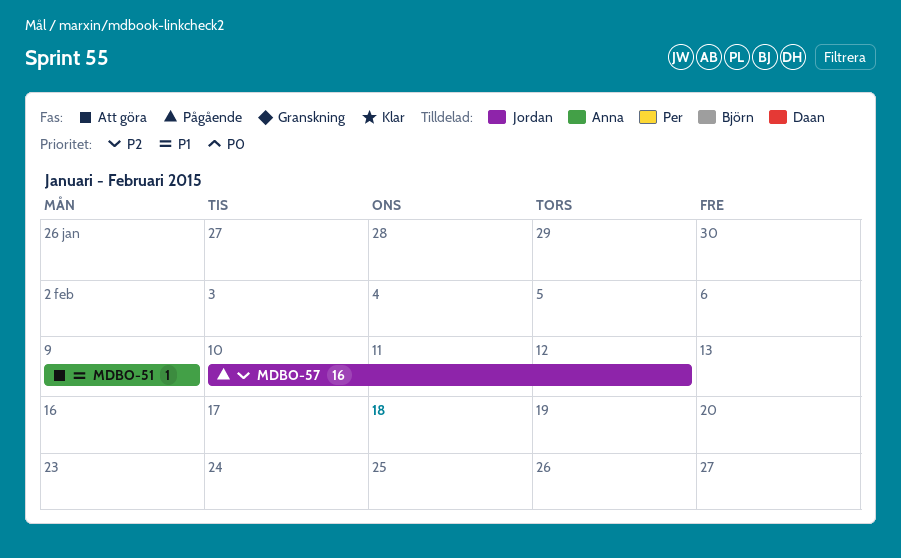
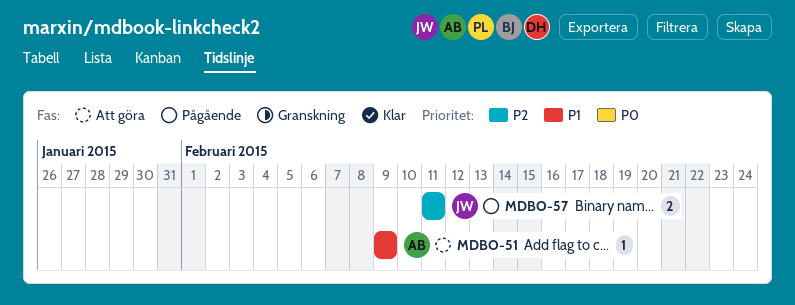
MDBO-57, estimate: 16 -> 2
MDBO-57, start: Feb 10 -> Feb 11
MDBO-57, due: Feb 12 -> Feb 11

